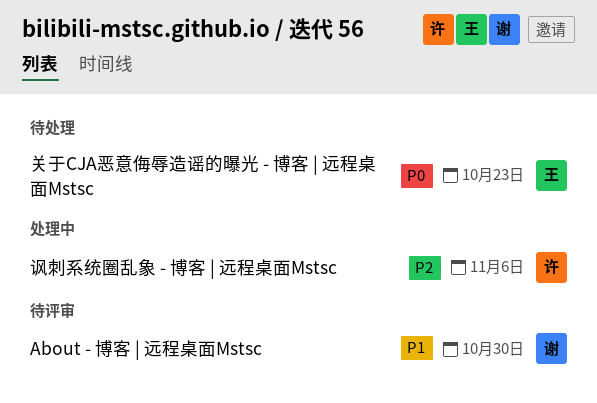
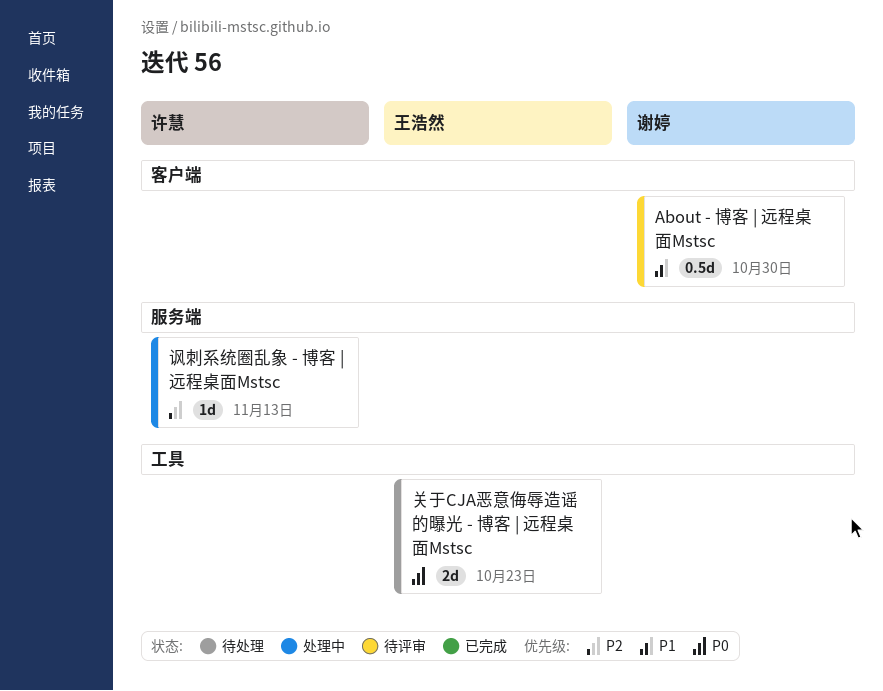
讽刺系统圈乱象 - 博客 | 远程桌面Mstsc, due: Nov 6 -> Nov 13

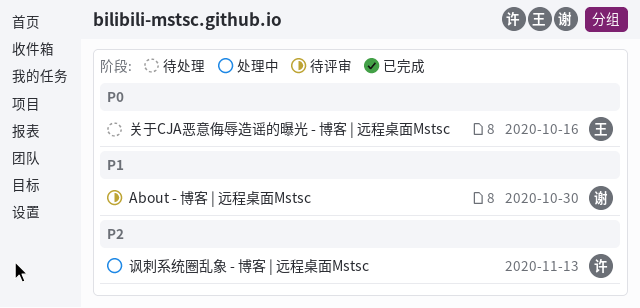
关于CJA恶意侮辱造谣的曝光 - 博客 | 远程桌面Mstsc, due: Oct 23 -> Oct 16

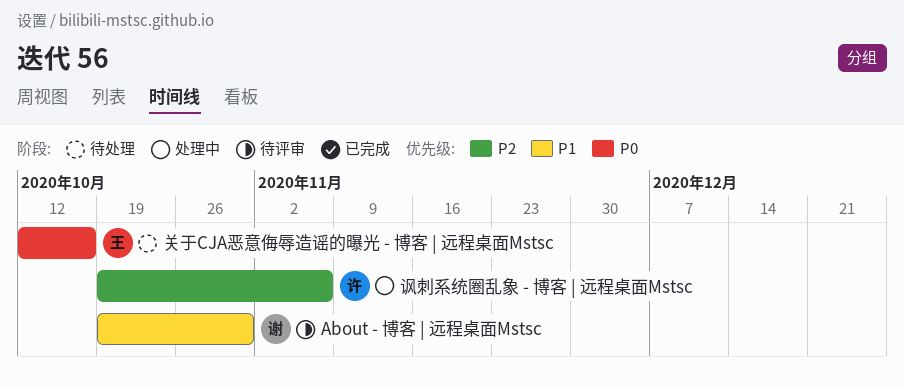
讽刺系统圈乱象 - 博客 | 远程桌面Mstsc, due: Nov 13 -> Nov 6

